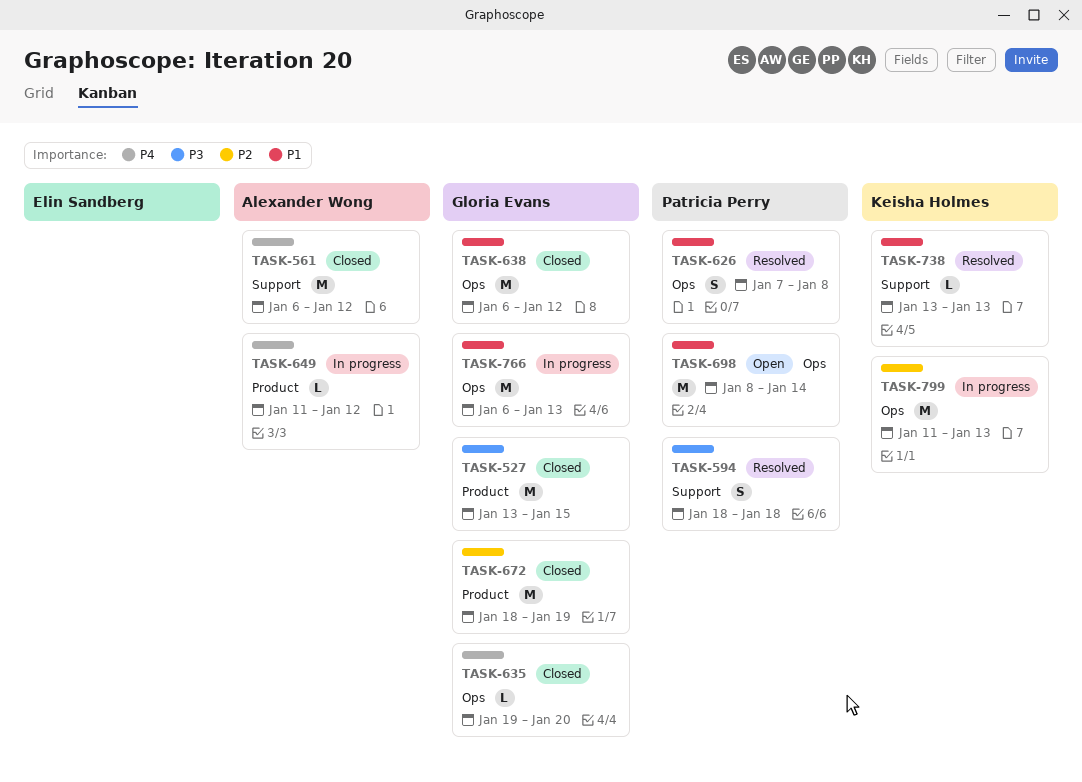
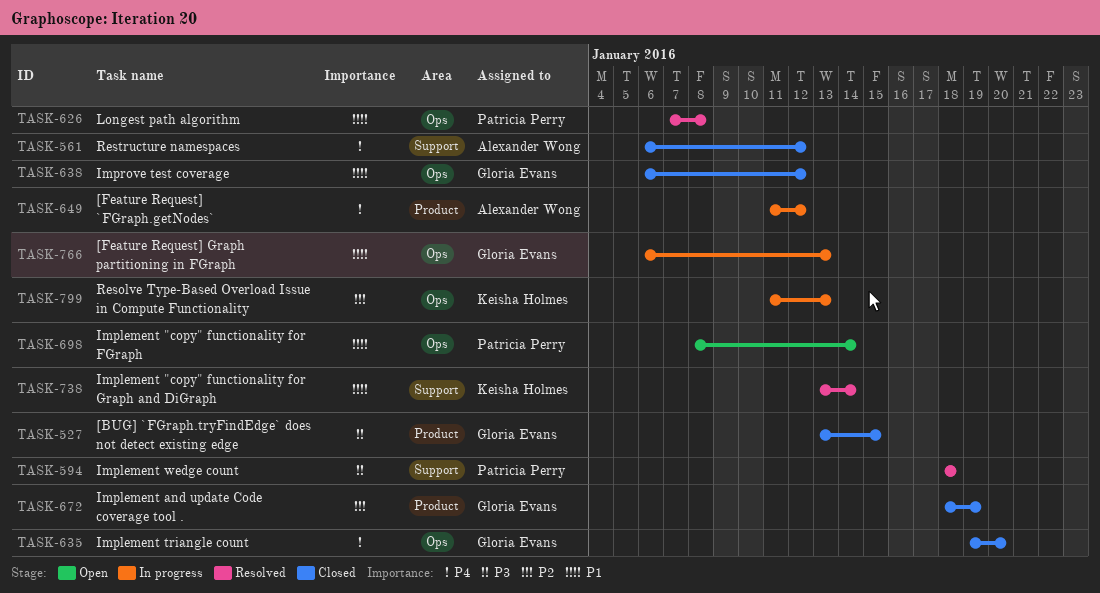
TASK-738, due: Jan 13 -> Jan 14

